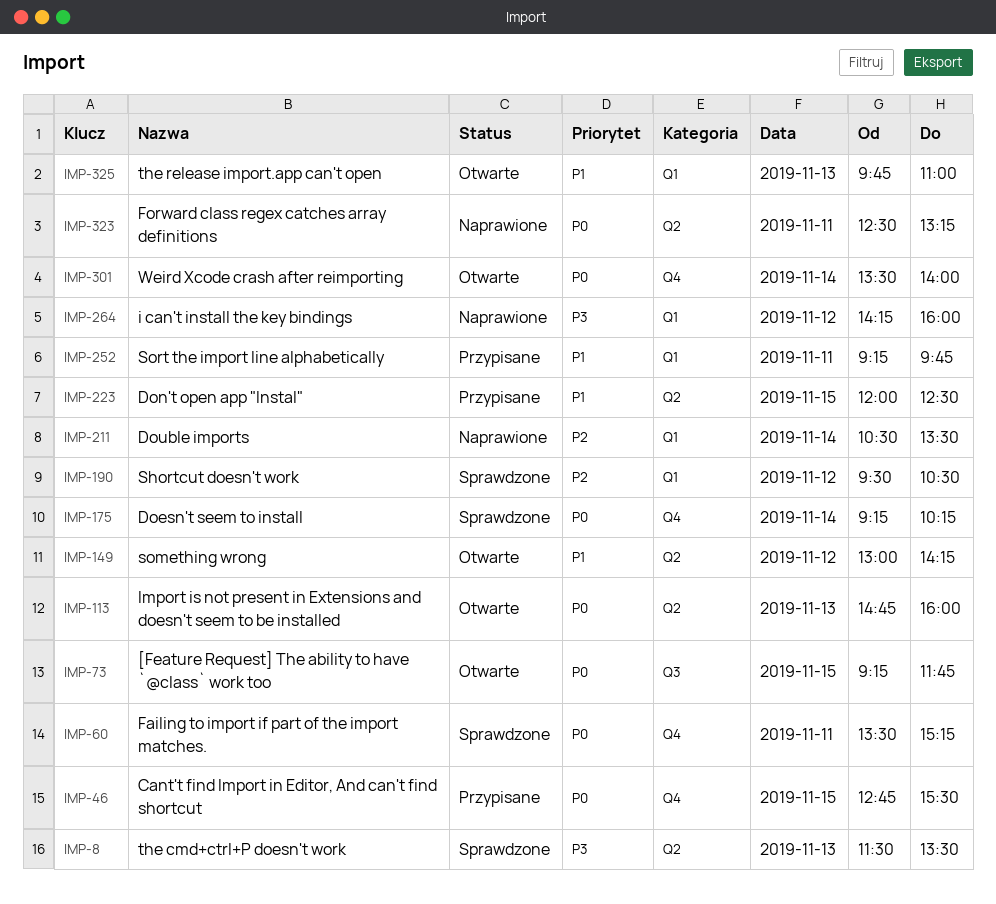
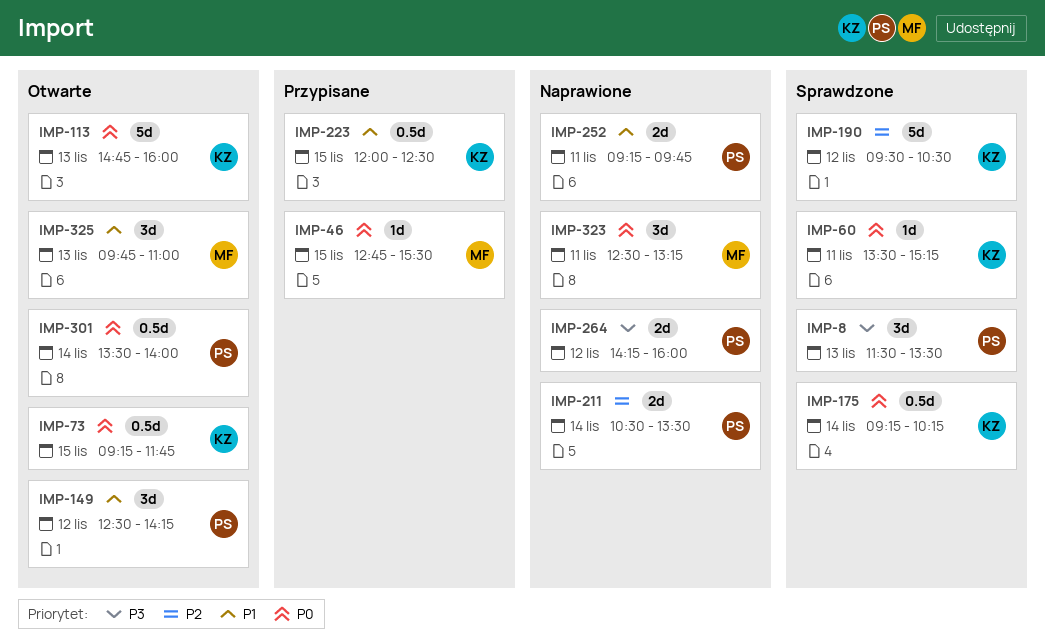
IMP-149, begins: 13:00 -> 12:30
IMP-252, status: Przypisane -> Naprawione

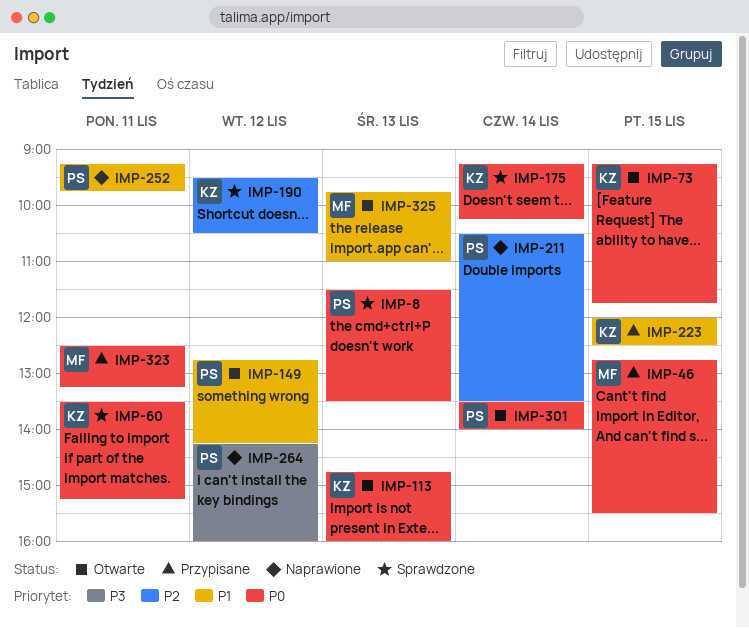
IMP-8, priority: P3 -> P0
IMP-149, begins: 12:30 -> 12:45
IMP-323, status: Naprawione -> Przypisane

